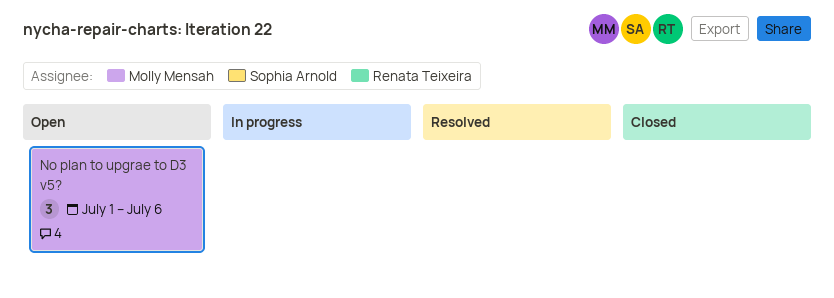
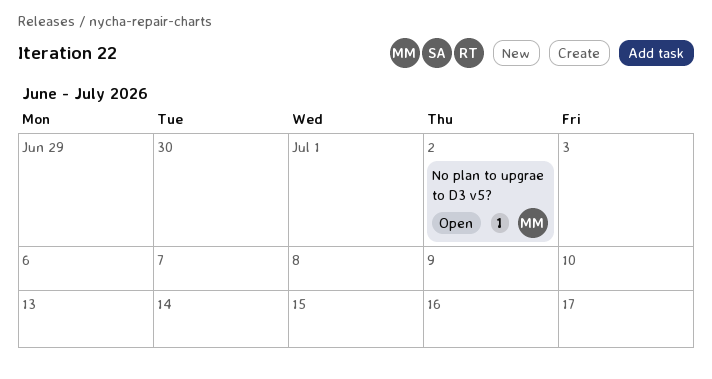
No plan to upgrae to D3 v5?, estimate: 3 -> 1
No plan to upgrae to D3 v5?, due: Jul 6 -> Jul 2

